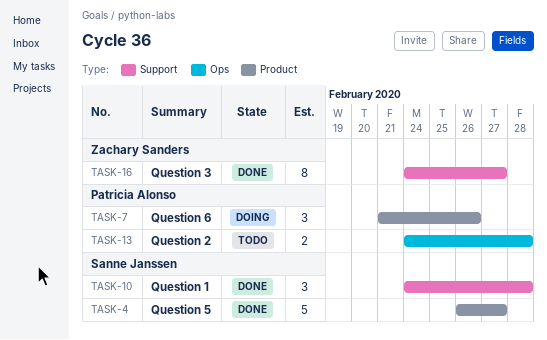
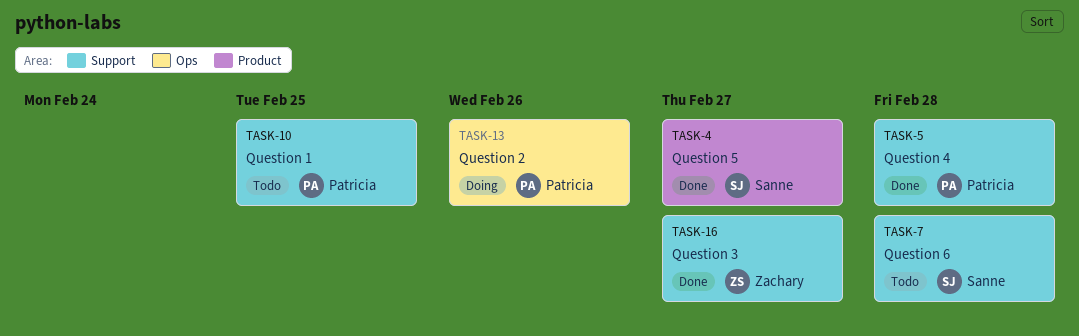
TASK-5: none -> present
TASK-7, status: Doing -> Todo
TASK-7, owner: Patricia Alonso -> Sanne Janssen
TASK-7, label: Product -> Support
TASK-7, due: Feb 26 -> Feb 28
TASK-10, status: Done -> Todo
TASK-10, owner: Sanne Janssen -> Patricia Alonso
TASK-10, due: Feb 28 -> Feb 25
TASK-13, status: Todo -> Doing
TASK-13, due: Feb 28 -> Feb 26

